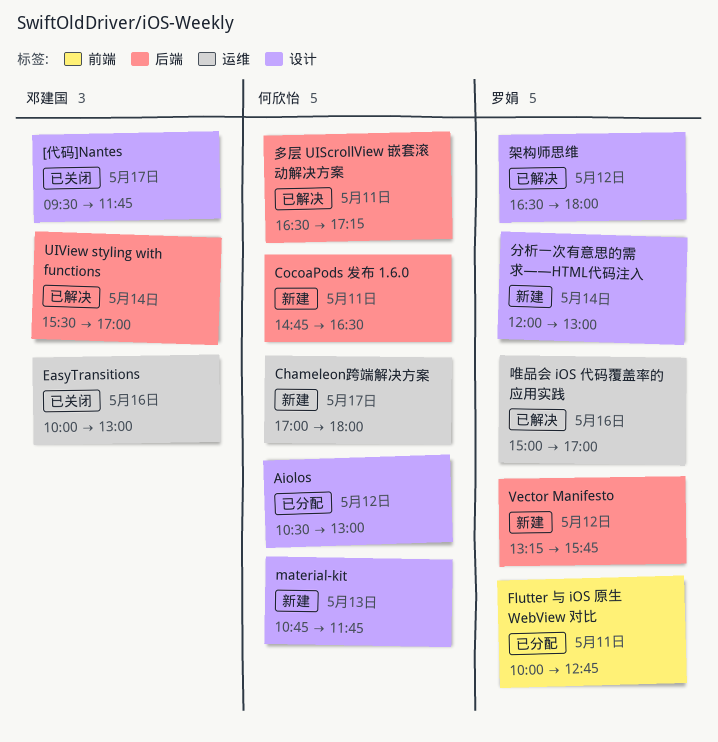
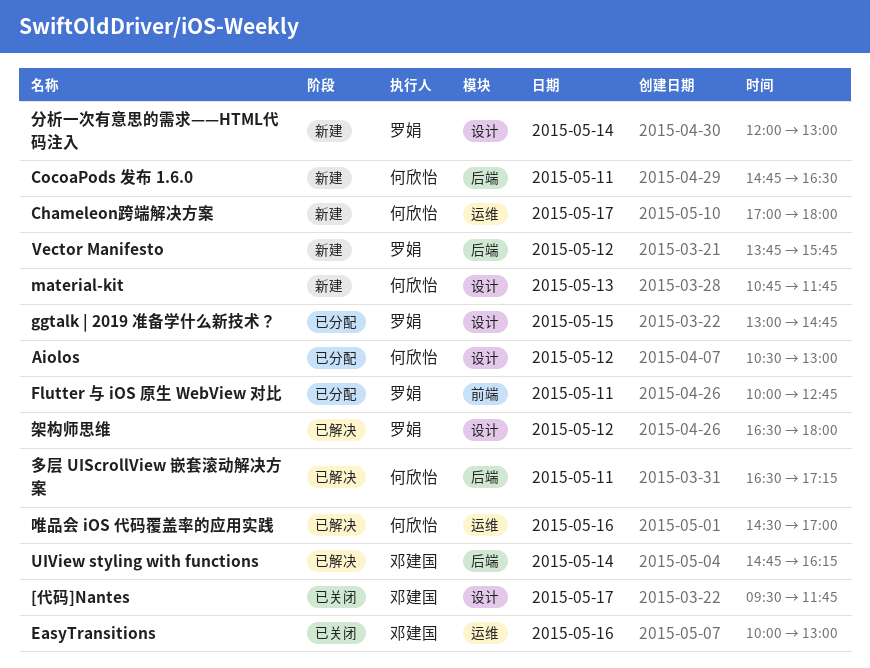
ggtalk | 2019 准备学什么新技术？: none -> present
UIView styling with functions, begins: 15:30 -> 14:45
UIView styling with functions, ends: 17:00 -> 16:15
Vector Manifesto, begins: 13:15 -> 13:45
唯品会 iOS 代码覆盖率的应用实践, owner: 罗娟 -> 何欣怡
唯品会 iOS 代码覆盖率的应用实践, begins: 15:00 -> 14:30

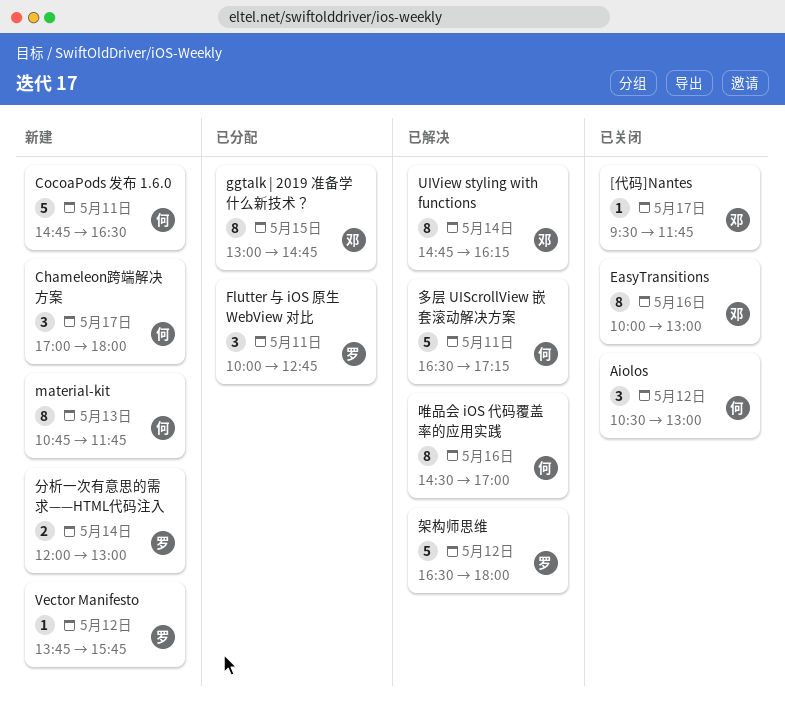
Aiolos, status: 已分配 -> 已关闭
ggtalk | 2019 准备学什么新技术？, owner: 罗娟 -> 邓建国

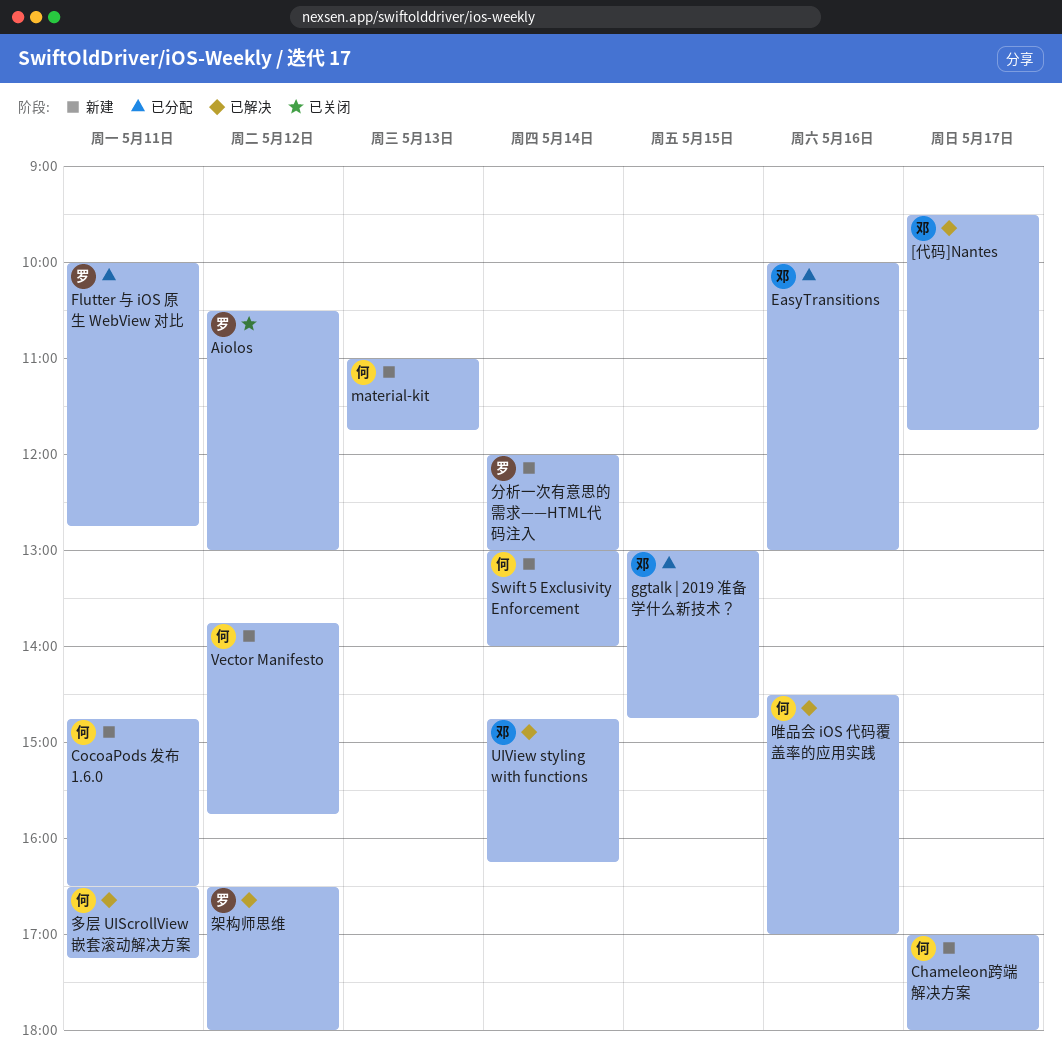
[代码]Nantes, status: 已关闭 -> 已解决
Aiolos, owner: 何 -> 罗
EasyTransitions, status: 已关闭 -> 已分配
material-kit, begins: 10:45 -> 11:00
Swift 5 Exclusivity Enforcement: none -> present
Vector Manifesto, owner: 罗 -> 何

